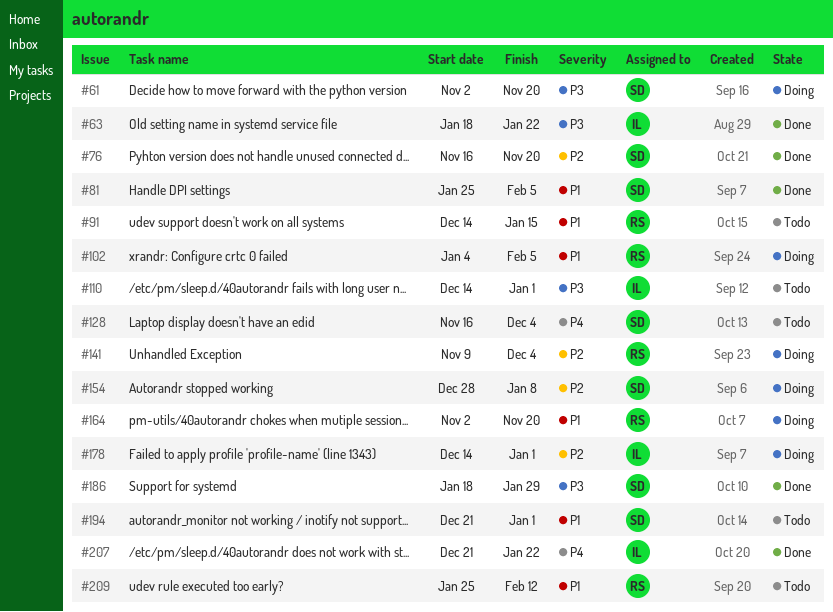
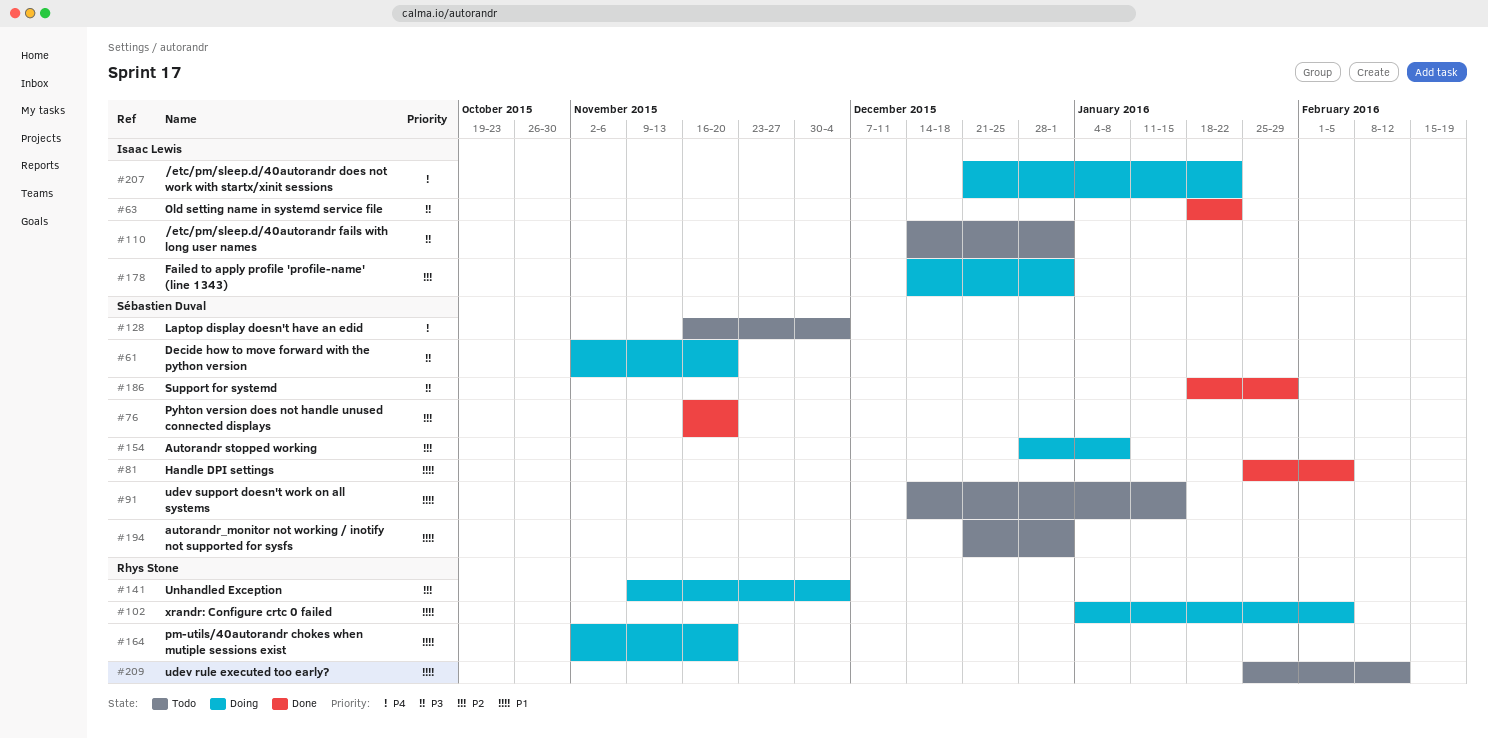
#91, owner: Rhys Stone -> Sébastien Duval
#207, status: Done -> Doing

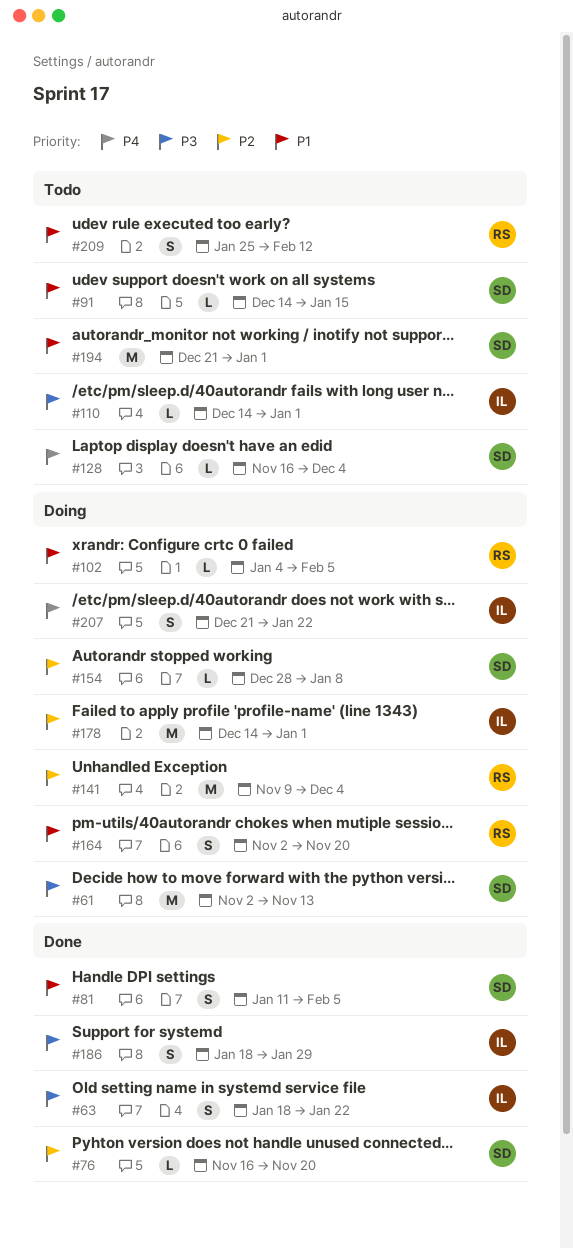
#61, due: Nov 20 -> Nov 13
#81, start: Jan 25 -> Jan 11
#186, owner: Sébastien Duval -> Isaac Lewis

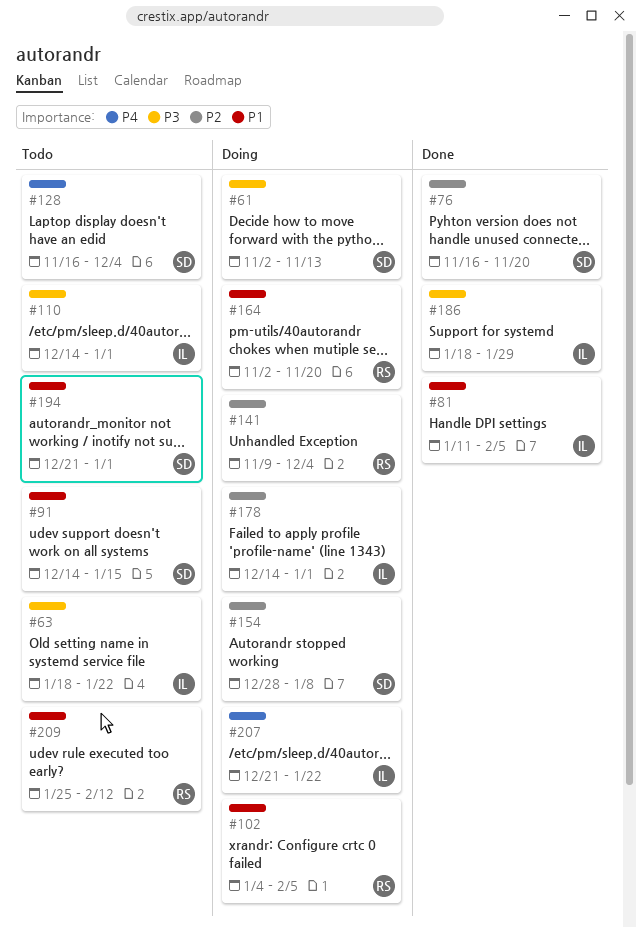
#63, status: Done -> Todo
#81, owner: SD -> IL

